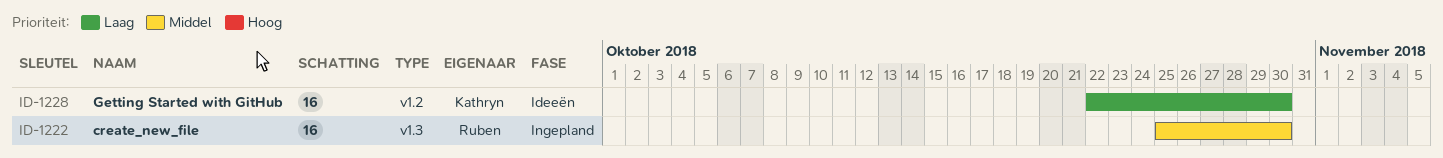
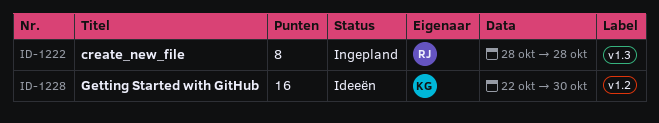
ID-1222, estimate: 16 -> 8
ID-1222, start: Oct 25 -> Oct 28
ID-1222, due: Oct 30 -> Oct 28

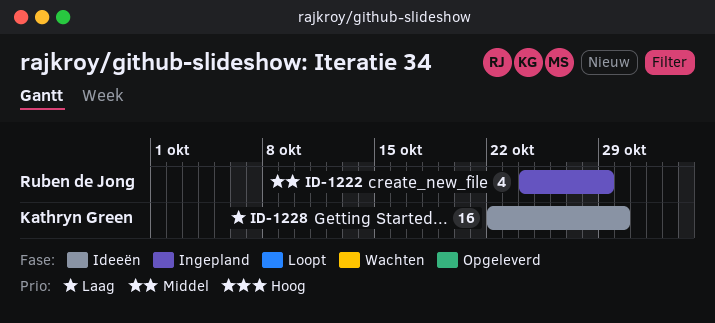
ID-1222, estimate: 8 -> 4
ID-1222, start: Oct 28 -> Oct 24
ID-1222, due: Oct 28 -> Oct 29

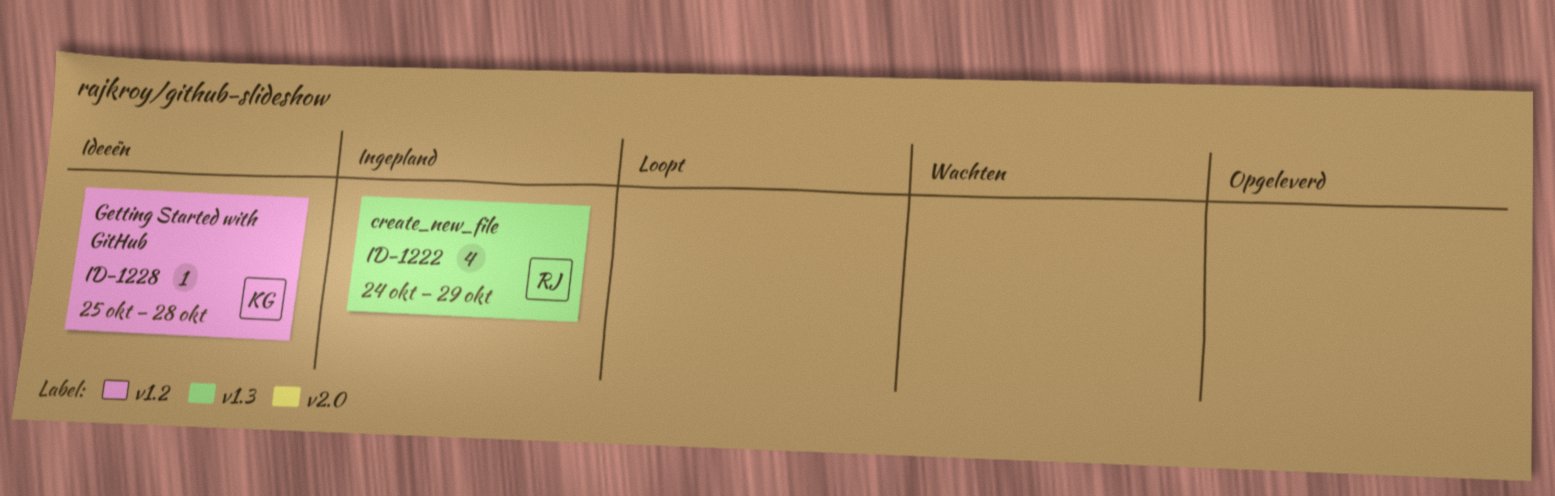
ID-1228, estimate: 16 -> 1
ID-1228, start: Oct 22 -> Oct 25
ID-1228, due: Oct 30 -> Oct 28

